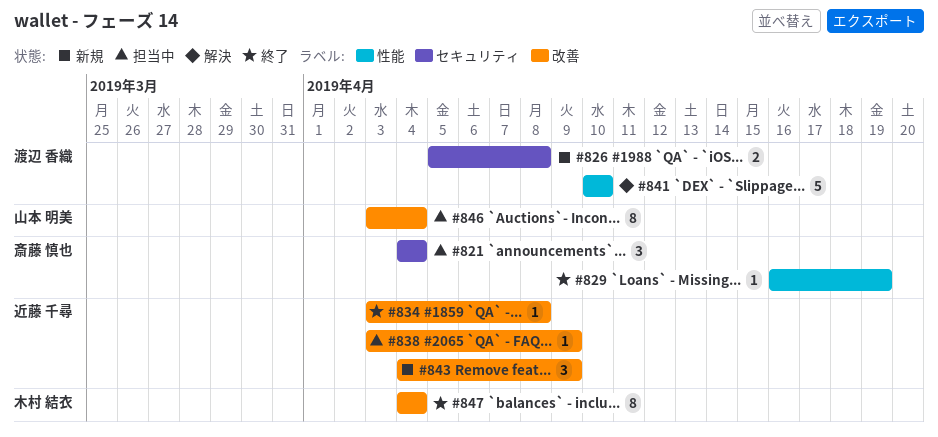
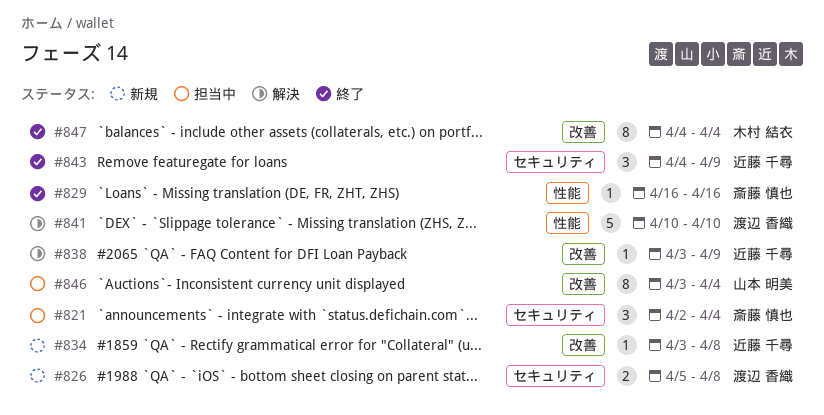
#821, start: Apr 4 -> Apr 2
#829, due: Apr 19 -> Apr 16
#834, status: 終了 -> 新規
#838, status: 担当中 -> 解決
#843, status: 新規 -> 終了
#843, label: 改善 -> セキュリティ

